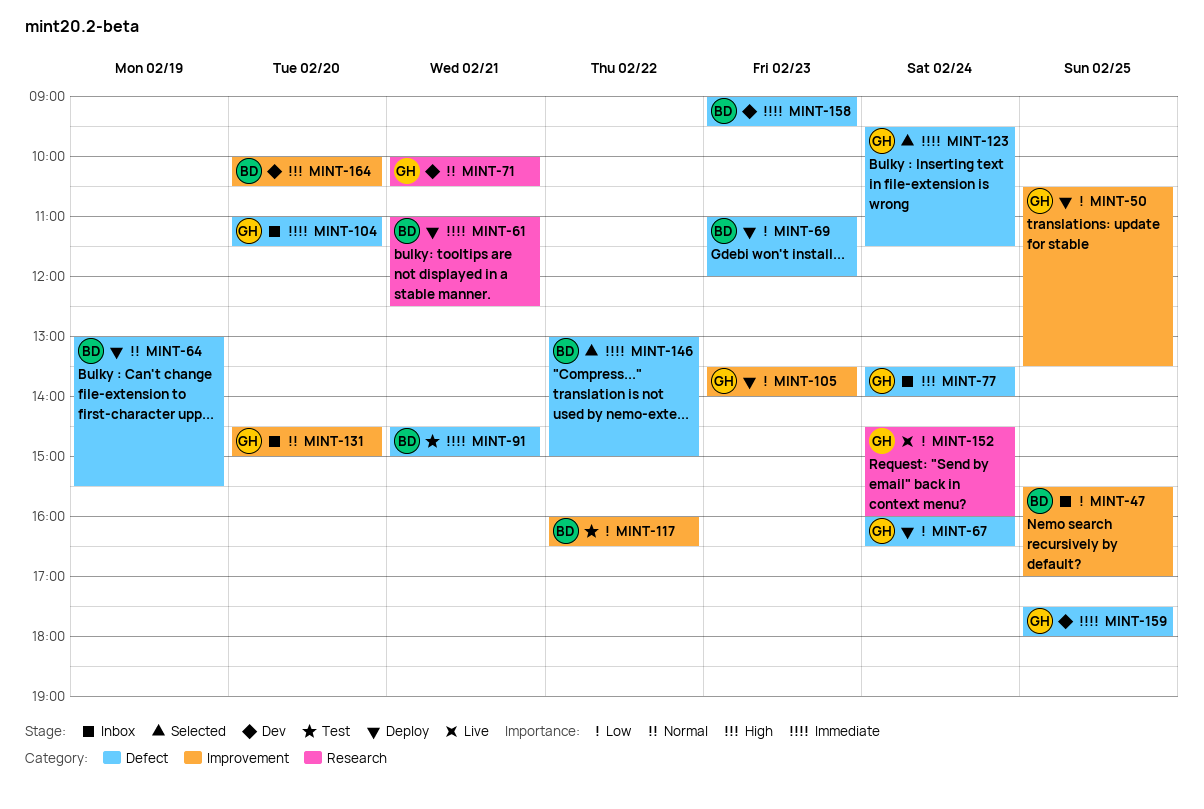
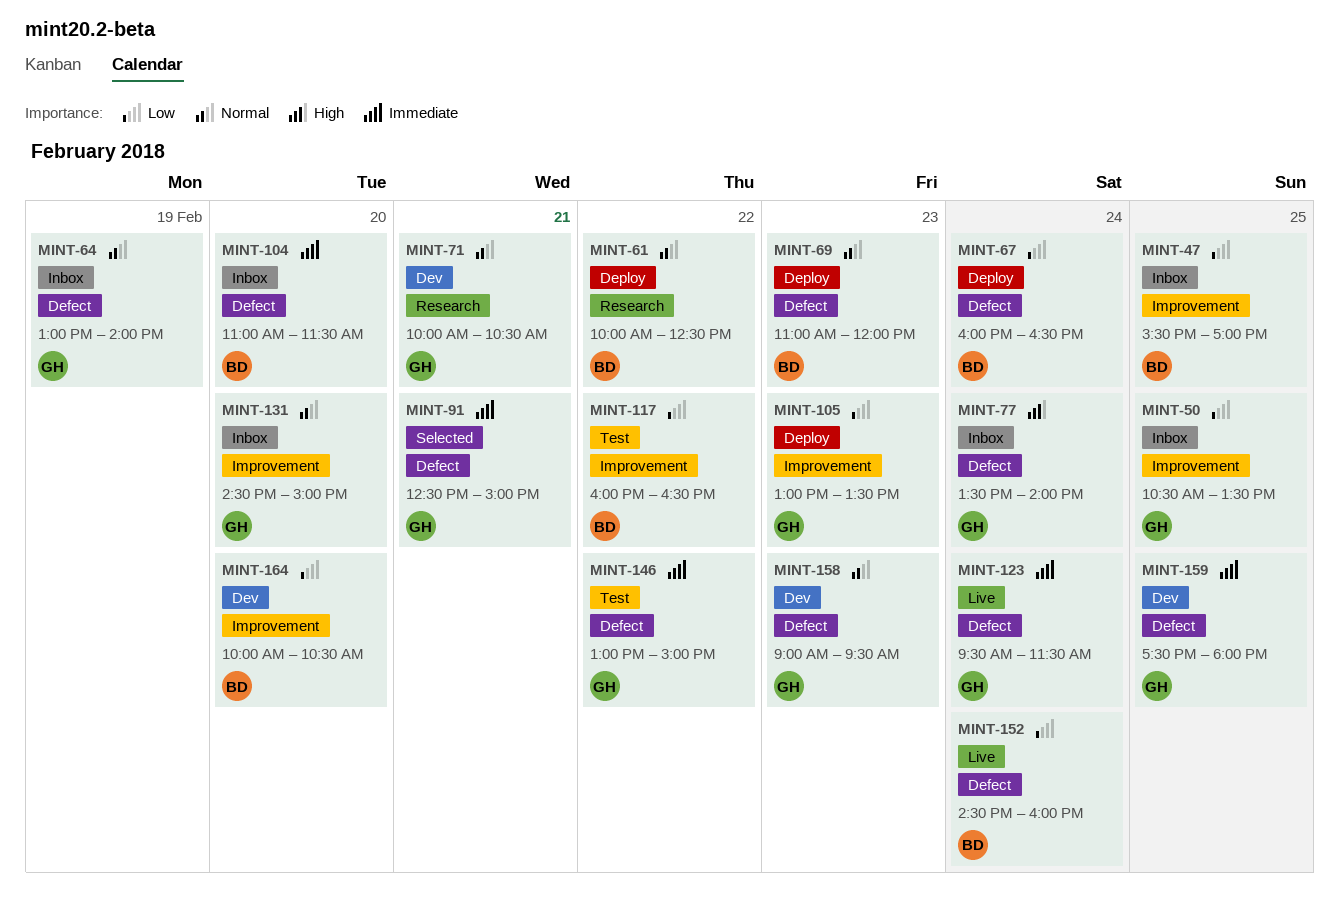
MINT-50, status: Deploy -> Inbox
MINT-61, priority: Immediate -> Normal
MINT-61, day: Feb 21 -> Feb 22
MINT-61, begins: 11:00 -> 10:00
MINT-64, status: Deploy -> Inbox
MINT-64, owner: BD -> GH
MINT-64, ends: 15:30 -> 14:00
MINT-67, owner: GH -> BD
MINT-69, priority: Low -> Normal
MINT-91, status: Test -> Selected
MINT-91, owner: BD -> GH
MINT-91, begins: 14:30 -> 12:30
MINT-104, owner: GH -> BD
MINT-105, begins: 13:30 -> 13:00
MINT-105, ends: 14:00 -> 13:30
MINT-123, status: Selected -> Live
MINT-146, status: Selected -> Test
MINT-146, owner: BD -> GH
MINT-152, owner: GH -> BD
MINT-152, label: Research -> Defect
MINT-158, owner: BD -> GH
MINT-158, priority: Immediate -> Normal
MINT-164, priority: High -> Low

